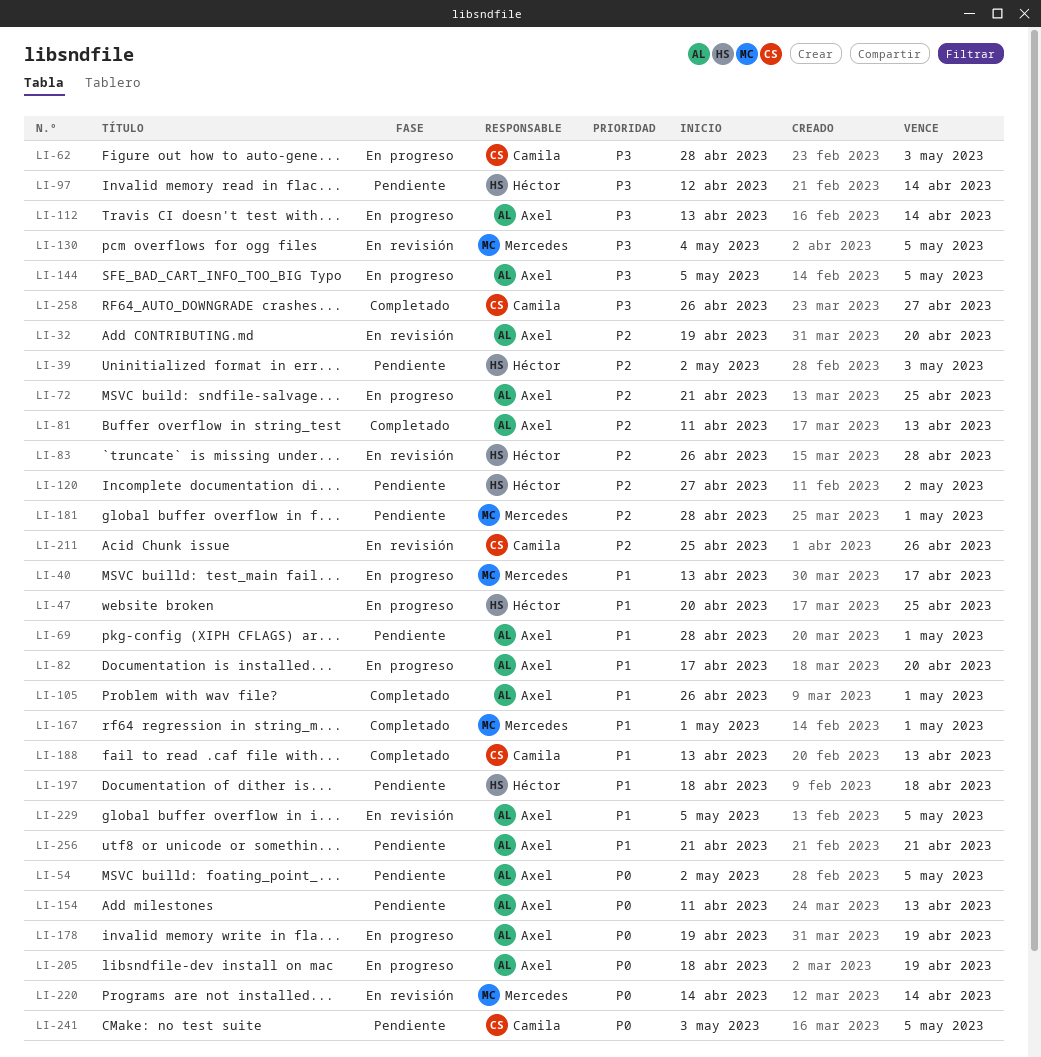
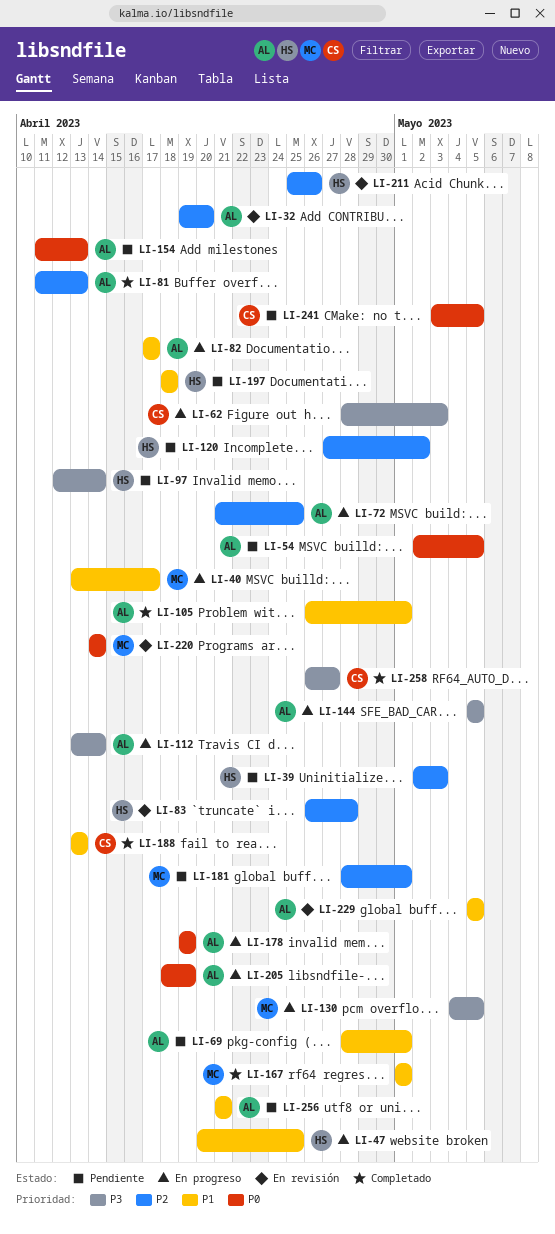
LI-82, due: Apr 20 -> Apr 17
LI-130, status: En revisión -> En progreso
LI-211, owner: Camila -> Héctor

